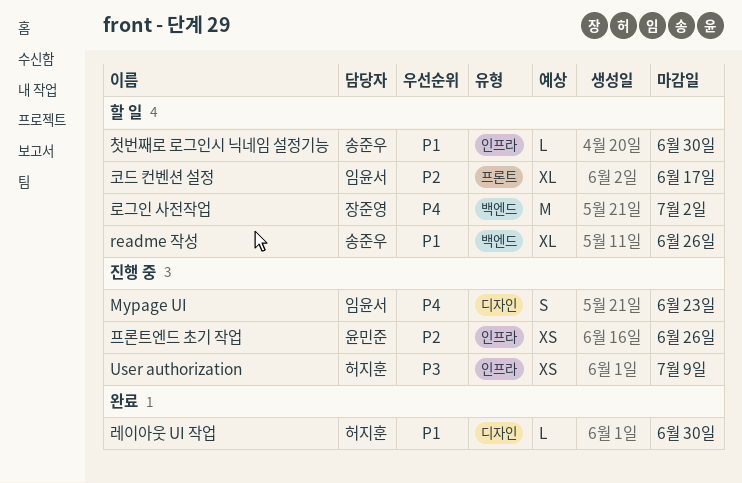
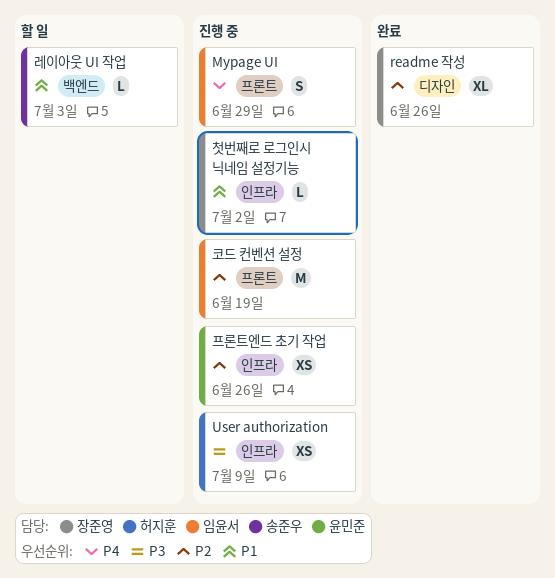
Mypage UI, label: 디자인 -> 프론트
Mypage UI, due: Jun 23 -> Jun 29
readme 작성, status: 할 일 -> 완료
readme 작성, owner: 송준우 -> 장준영
readme 작성, priority: P1 -> P2
readme 작성, label: 백엔드 -> 디자인
레이아웃 UI 작업, status: 완료 -> 할 일
레이아웃 UI 작업, owner: 허지훈 -> 송준우
레이아웃 UI 작업, label: 디자인 -> 백엔드
레이아웃 UI 작업, due: Jun 30 -> Jul 3
로그인 사전작업: present -> none
첫번째로 로그인시 닉네임 설정기능, status: 할 일 -> 진행 중
첫번째로 로그인시 닉네임 설정기능, owner: 송준우 -> 장준영
첫번째로 로그인시 닉네임 설정기능, due: Jun 30 -> Jul 2
코드 컨벤션 설정, status: 할 일 -> 진행 중
코드 컨벤션 설정, estimate: XL -> M
코드 컨벤션 설정, due: Jun 17 -> Jun 19

